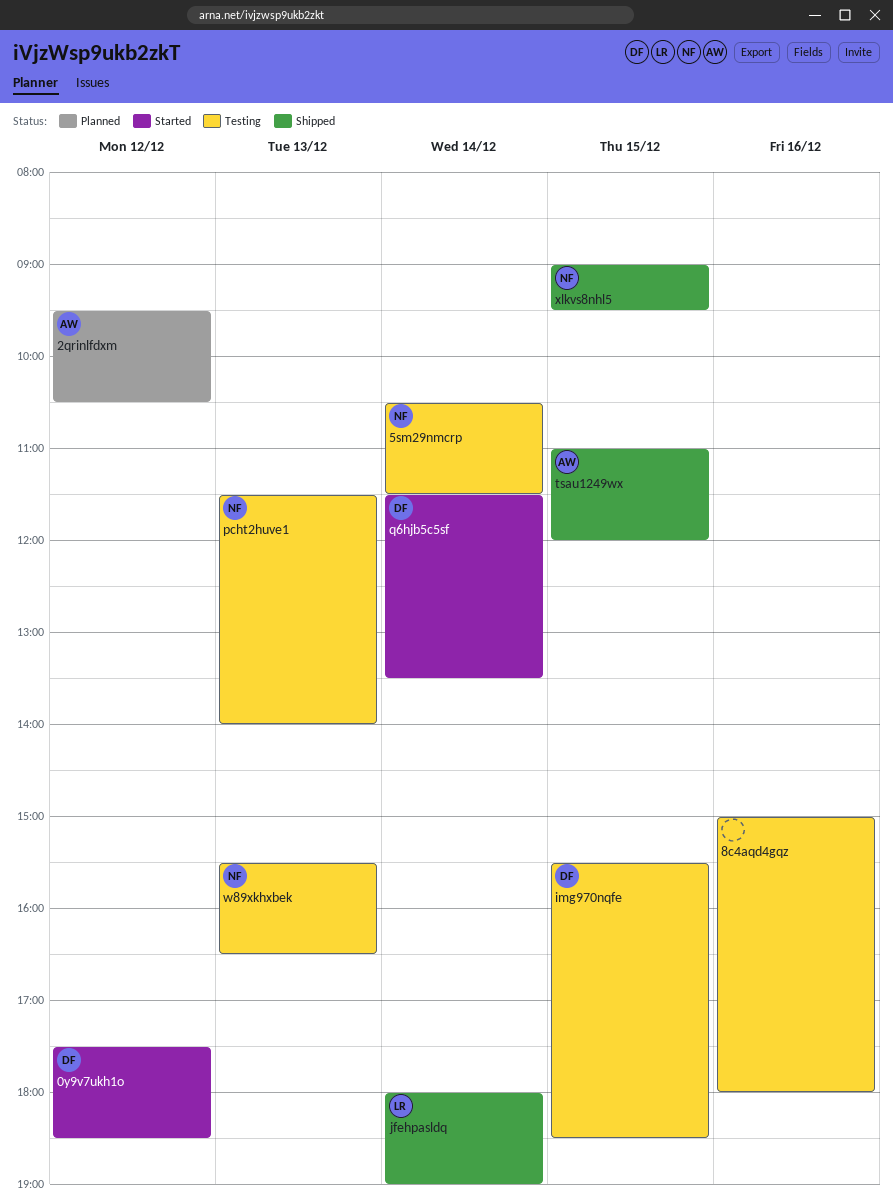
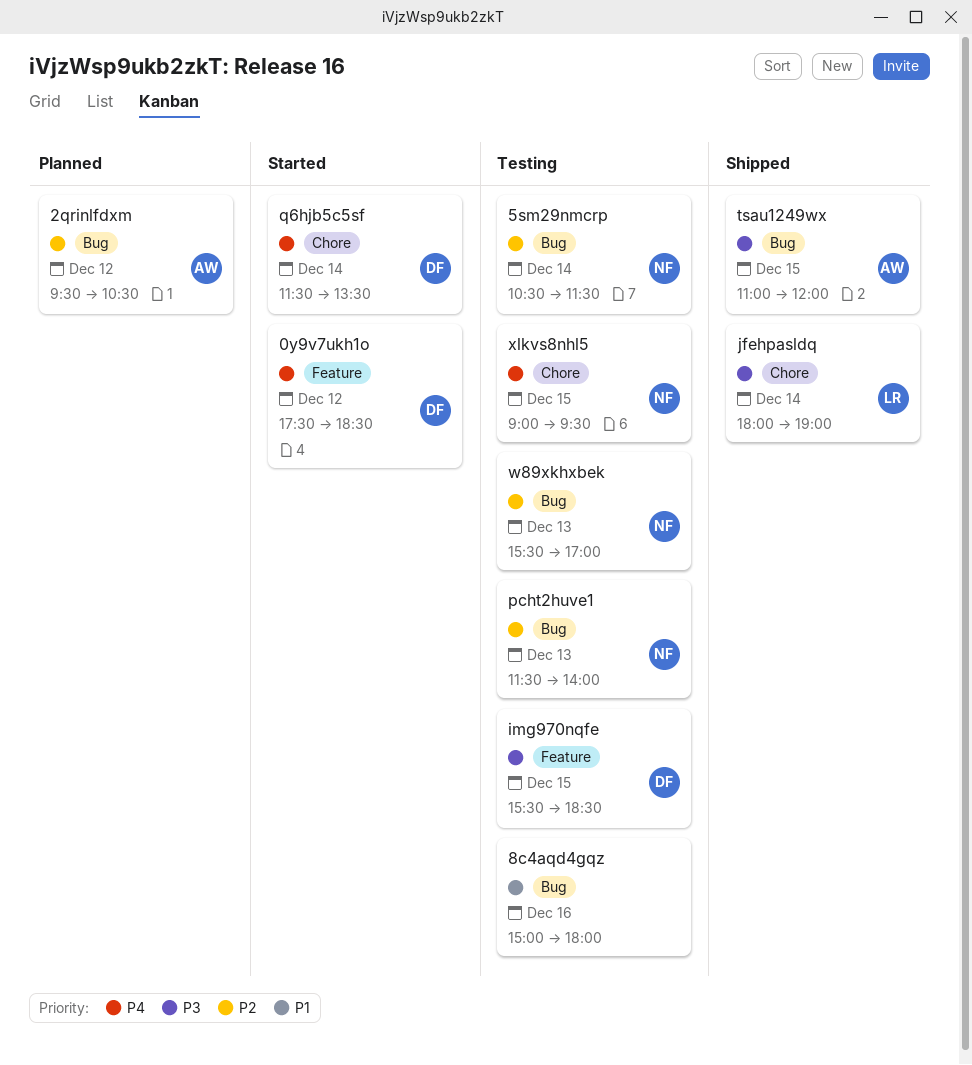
w89xkhxbek, ends: 16:30 -> 17:00
xlkvs8nhl5, status: Shipped -> Testing

